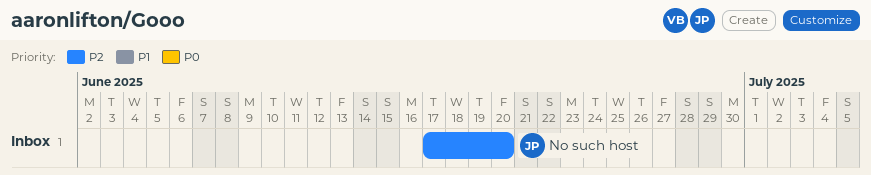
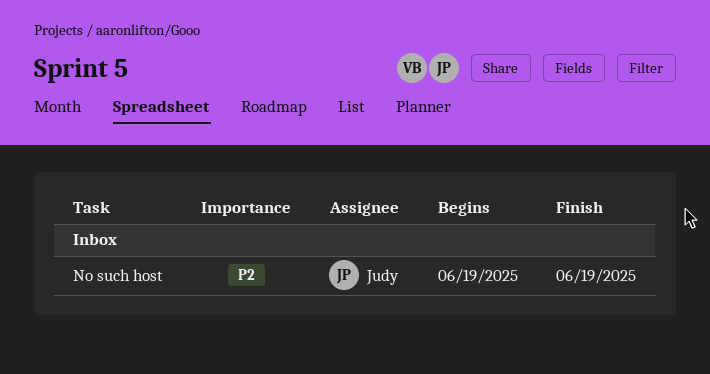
No such host, start: Jun 17 -> Jun 19
No such host, due: Jun 20 -> Jun 19

